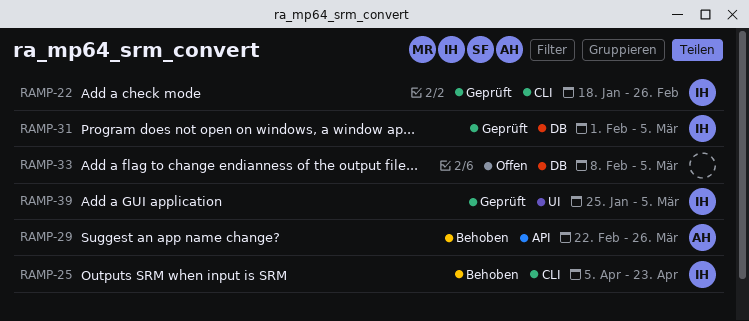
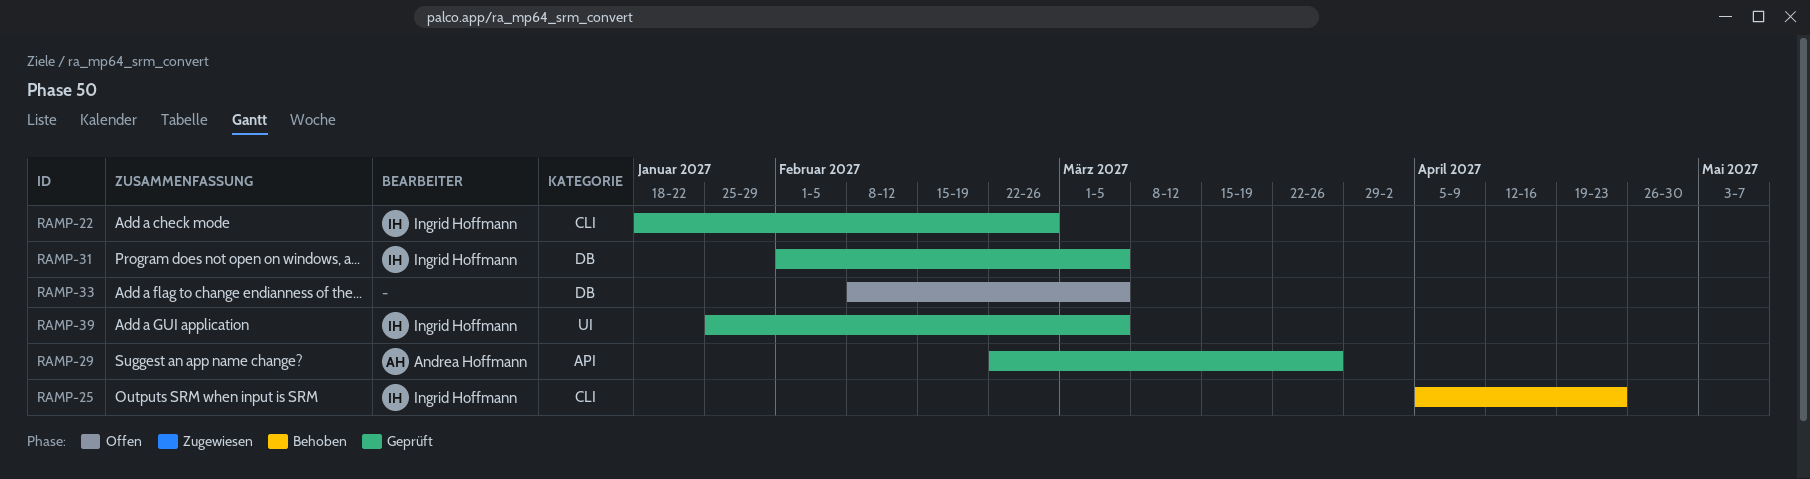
RAMP-29, status: Behoben -> Geprüft

